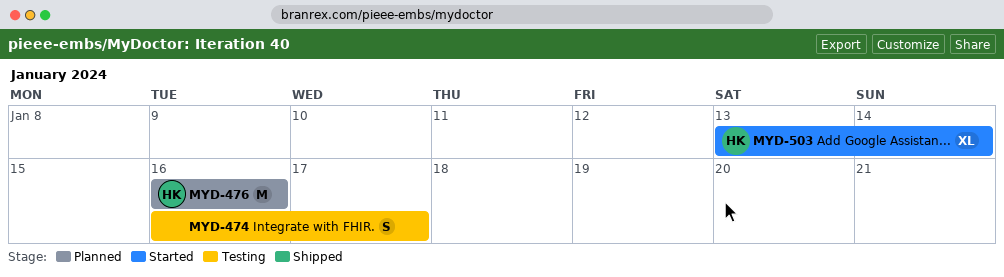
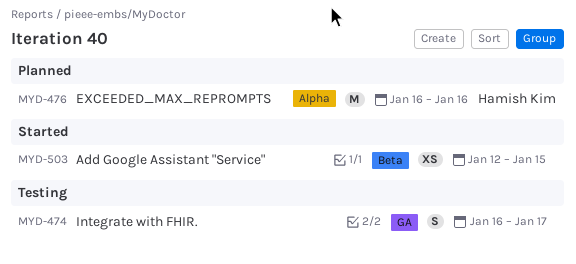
MYD-503, owner: Hamish Kim -> none
MYD-503, estimate: XL -> XS
MYD-503, start: Jan 13 -> Jan 12
MYD-503, due: Jan 14 -> Jan 15

